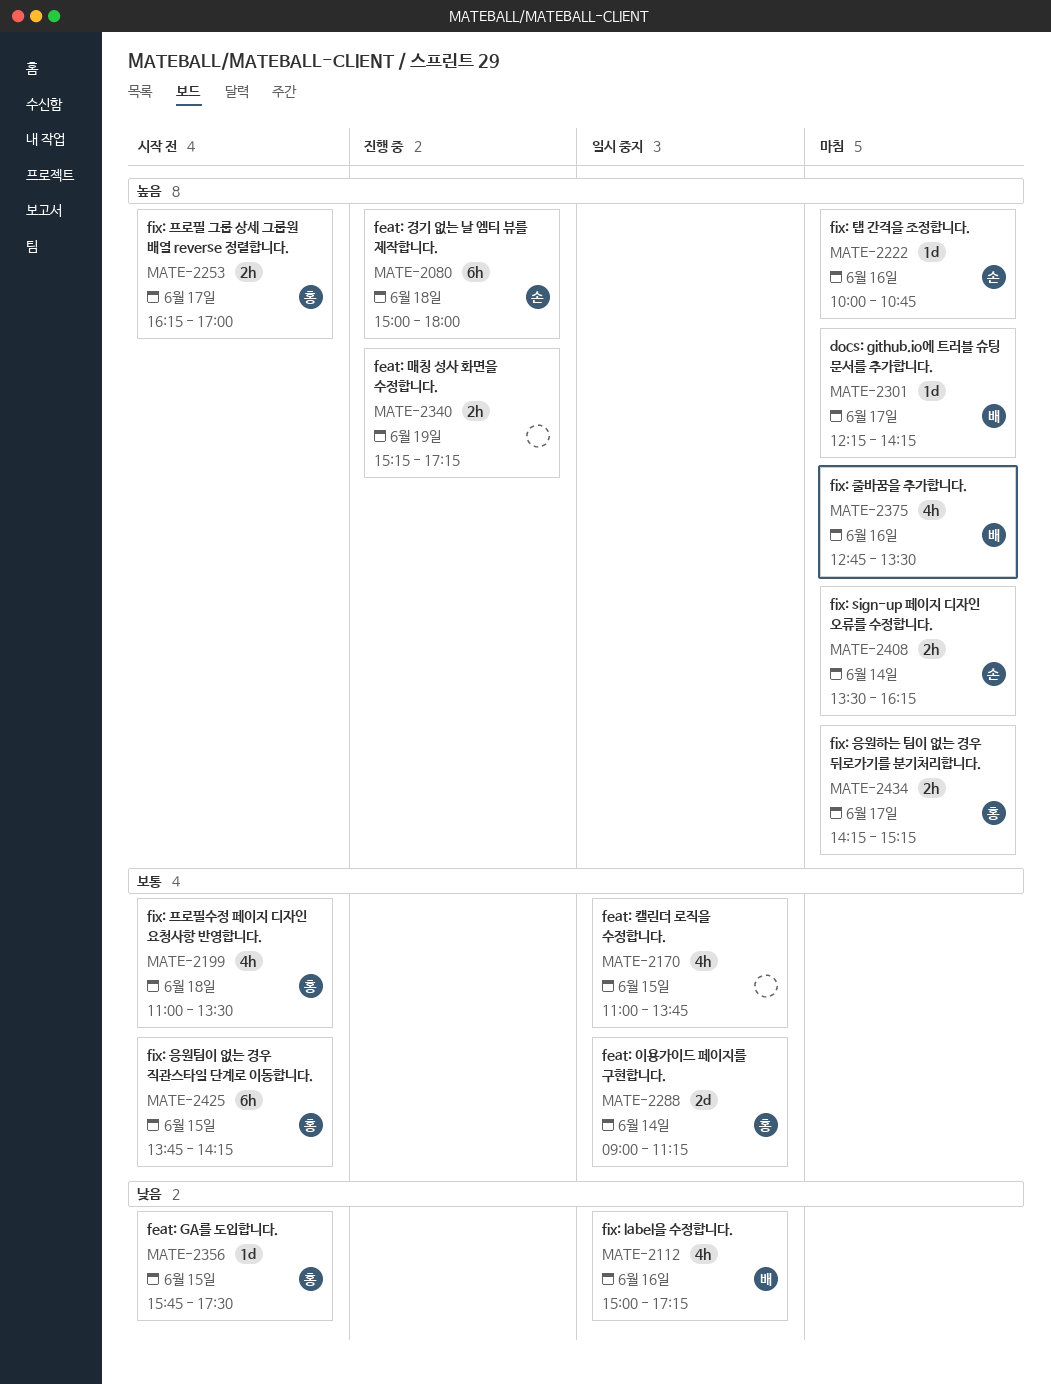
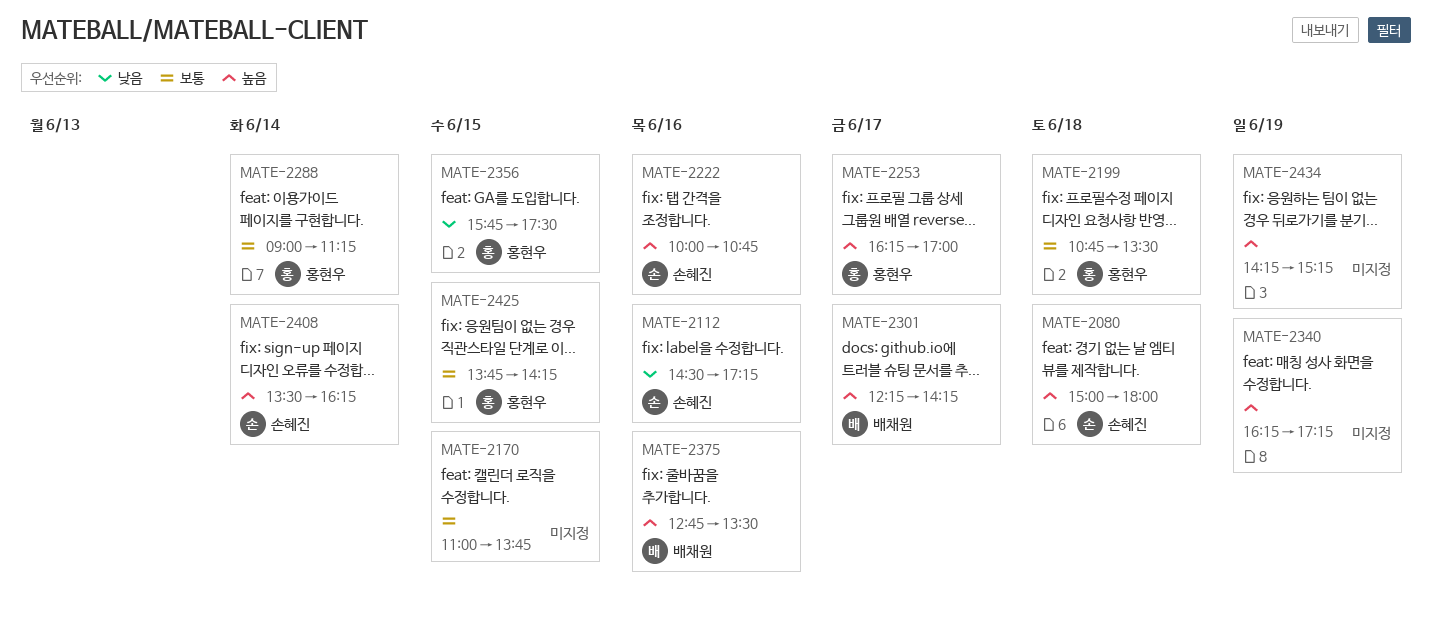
MATE-2112, owner: 배채원 -> 손혜진
MATE-2112, begins: 15:00 -> 14:30
MATE-2199, begins: 11:00 -> 10:45
MATE-2340, begins: 15:15 -> 16:15
MATE-2434, owner: 홍현우 -> none
MATE-2434, day: Jun 17 -> Jun 19

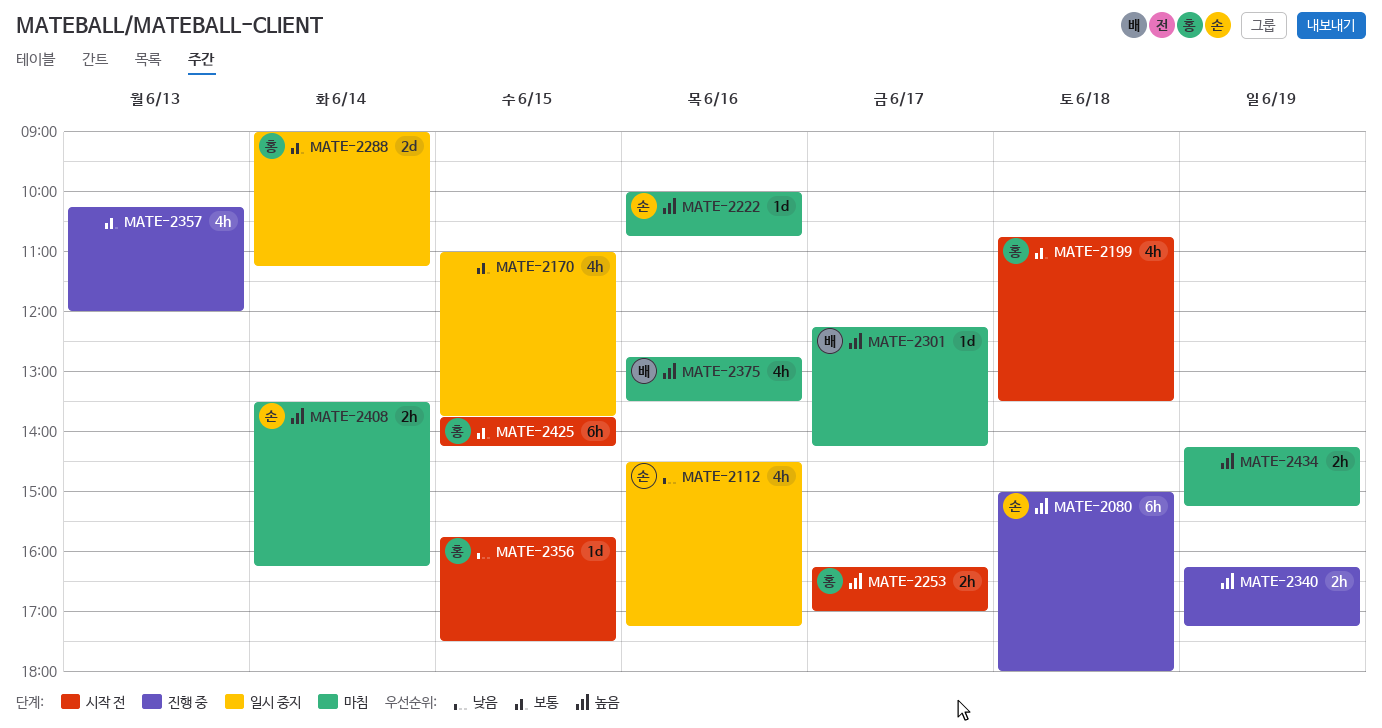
MATE-2357: none -> present

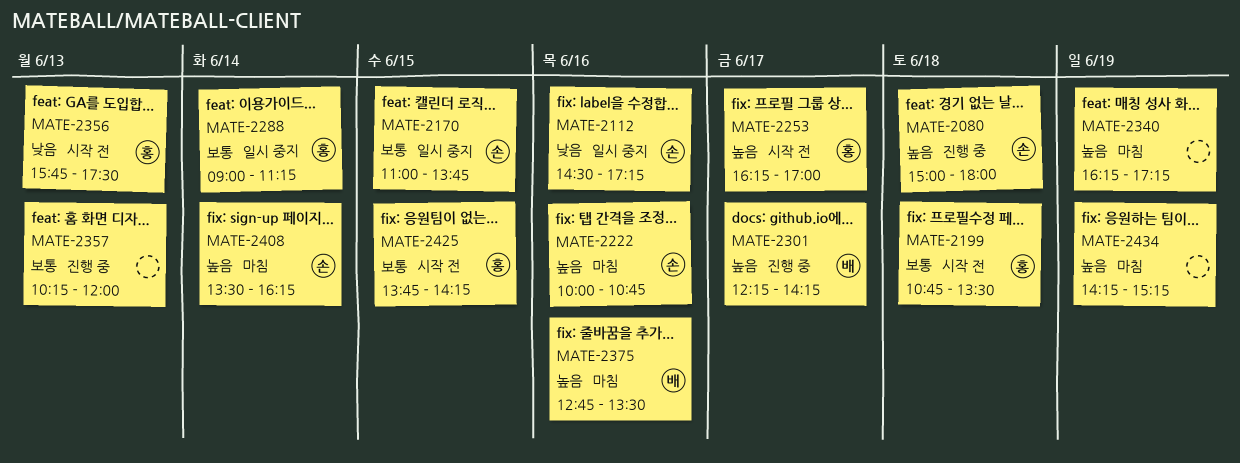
MATE-2170, owner: none -> 손
MATE-2301, status: 마침 -> 진행 중
MATE-2340, status: 진행 중 -> 마침
MATE-2356, day: Jun 15 -> Jun 13

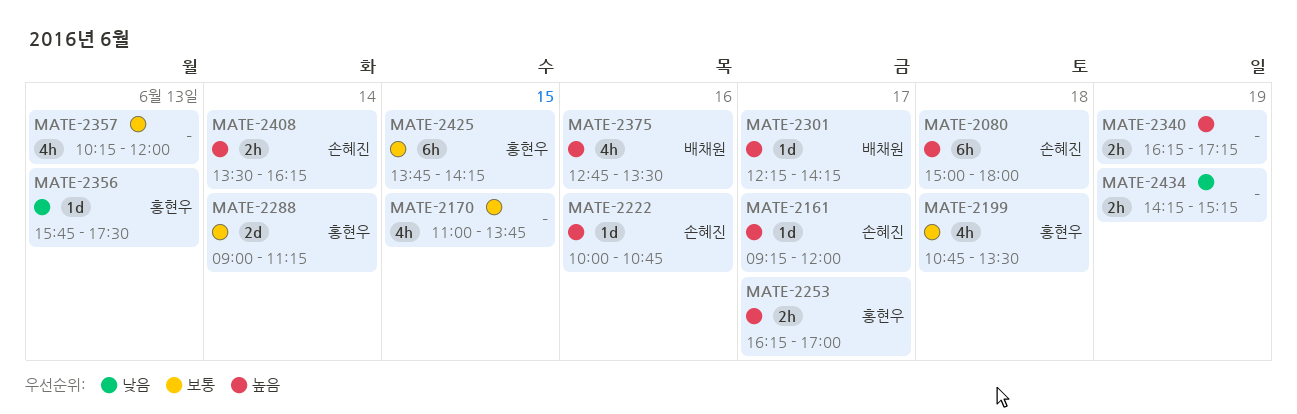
MATE-2112: present -> none
MATE-2161: none -> present
MATE-2170, owner: 손혜진 -> none
MATE-2434, priority: 높음 -> 낮음

